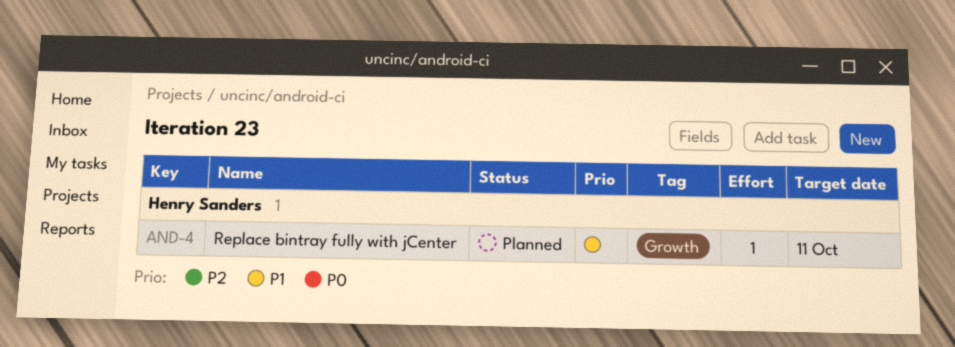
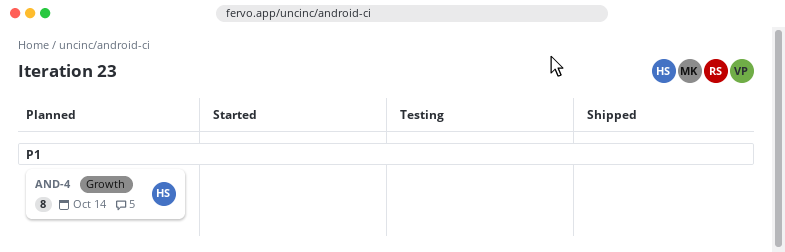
AND-4, estimate: 1 -> 8
AND-4, due: Oct 11 -> Oct 14

